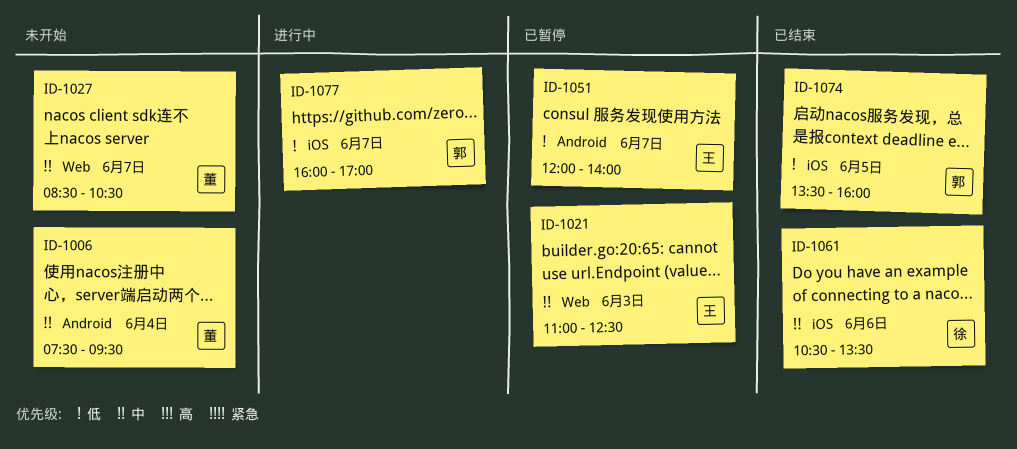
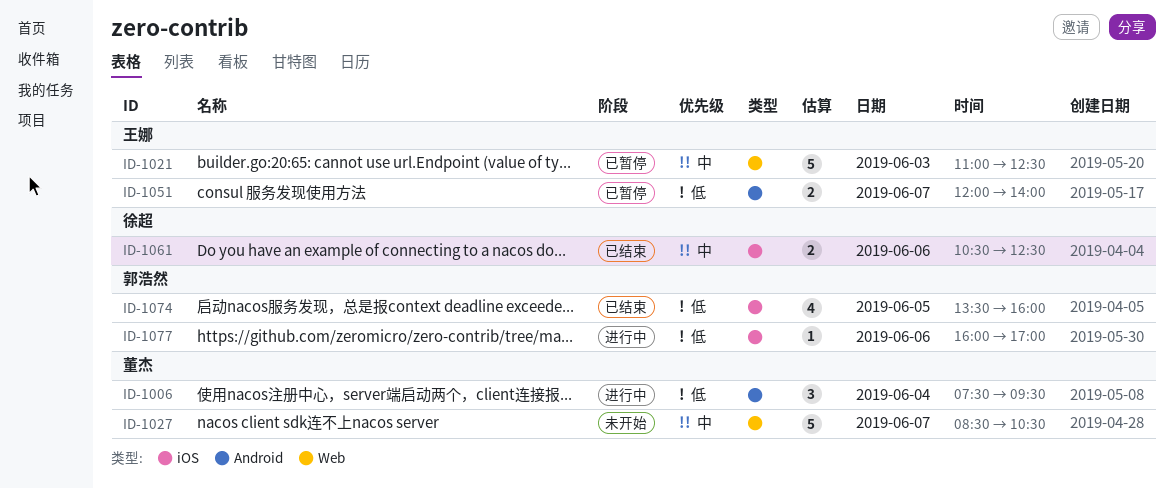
ID-1006, status: 未开始 -> 进行中
ID-1006, priority: 中 -> 低
ID-1061, ends: 13:30 -> 12:30
ID-1077, day: Jun 7 -> Jun 6

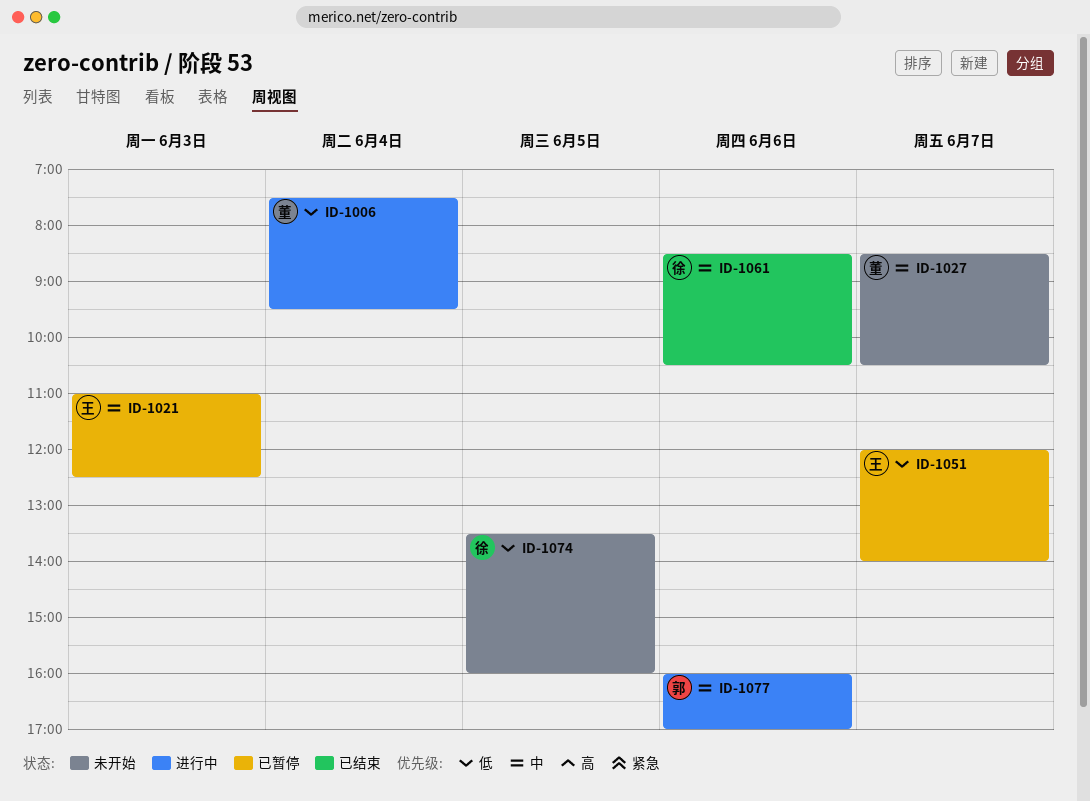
ID-1061, begins: 10:30 -> 08:30
ID-1061, ends: 12:30 -> 10:30
ID-1074, status: 已结束 -> 未开始
ID-1074, owner: 郭浩然 -> 徐超
ID-1077, priority: 低 -> 中

